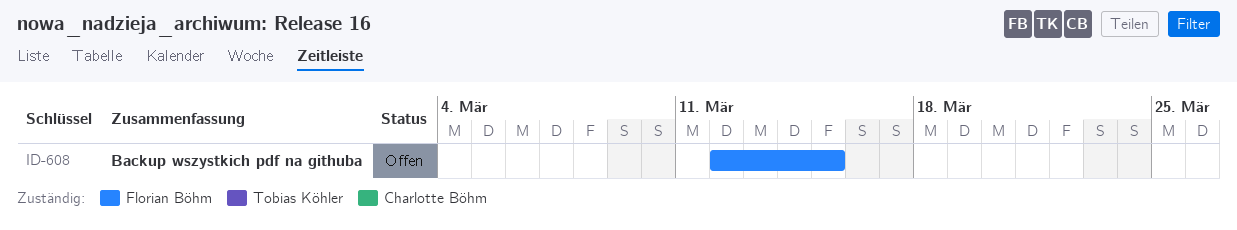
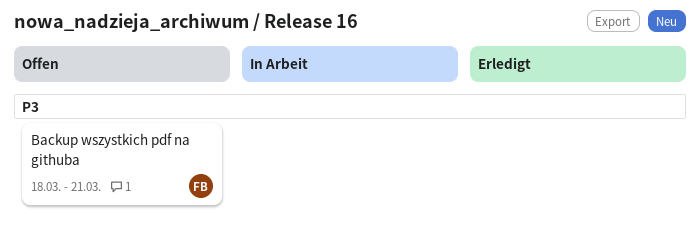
Backup wszystkich pdf na githuba, start: Mar 12 -> Mar 18
Backup wszystkich pdf na githuba, due: Mar 15 -> Mar 21

